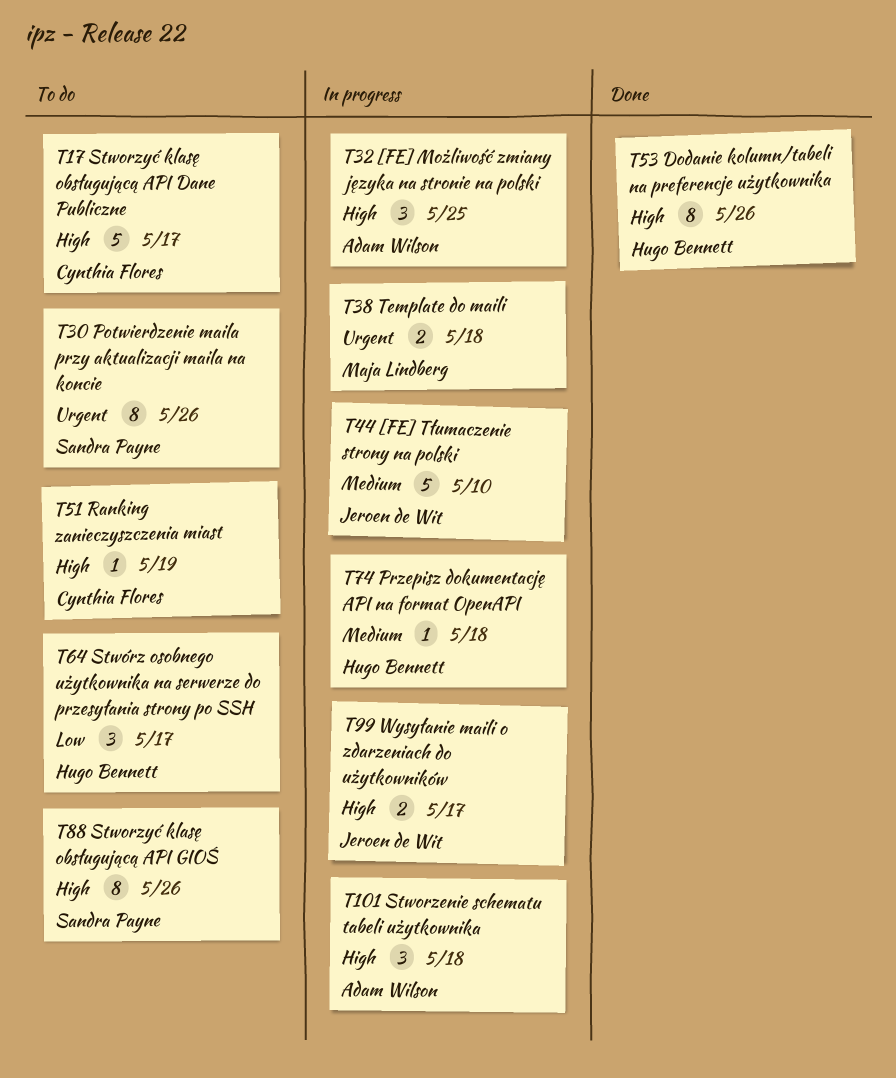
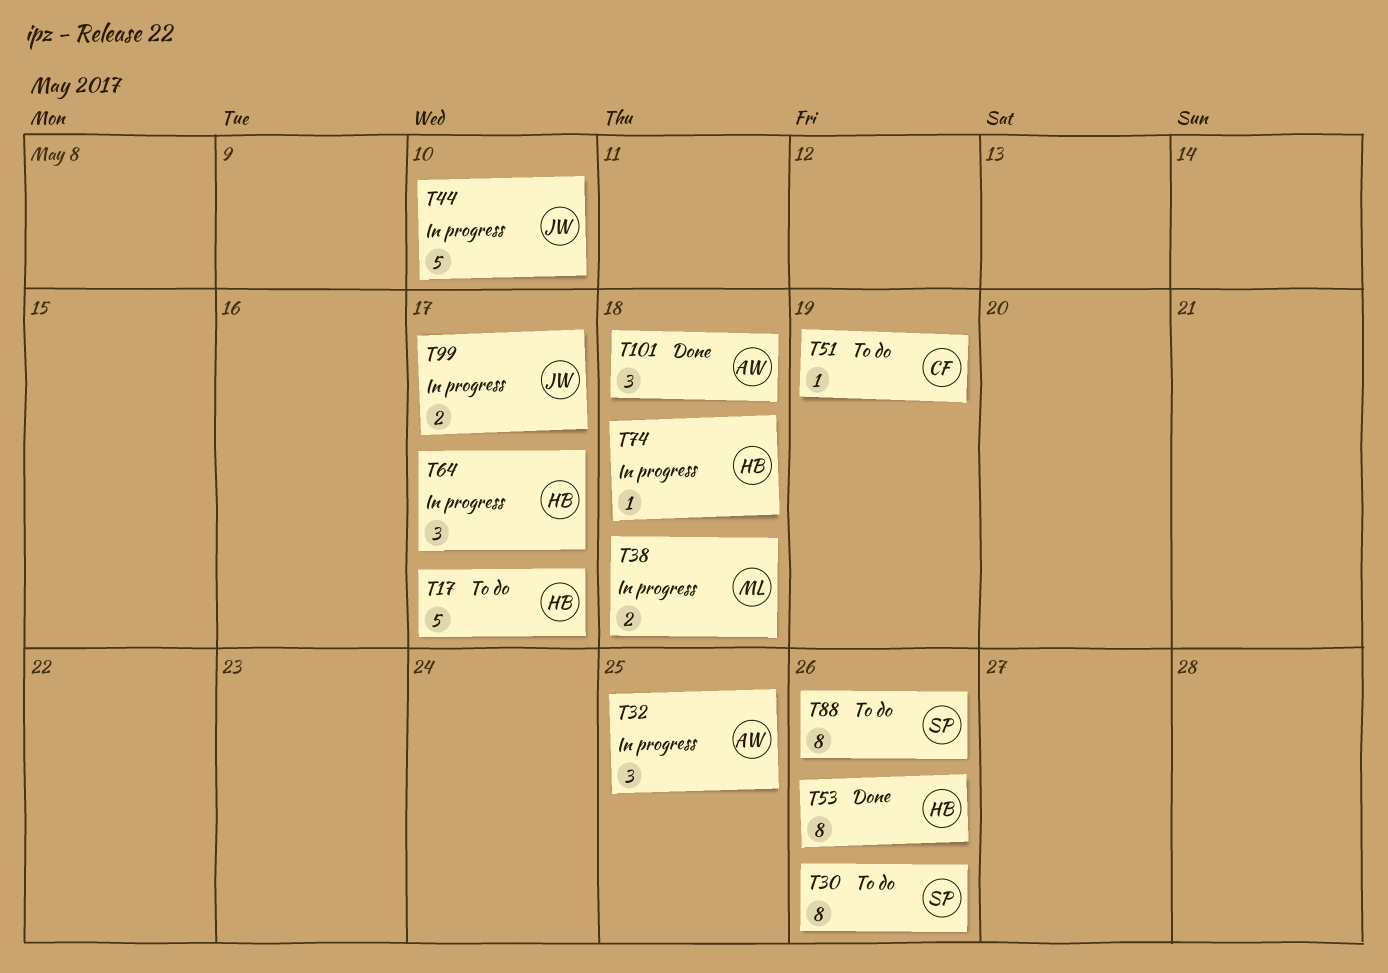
T17, owner: Cynthia Flores -> Hugo Bennett
T64, status: To do -> In progress
T101, status: In progress -> Done

